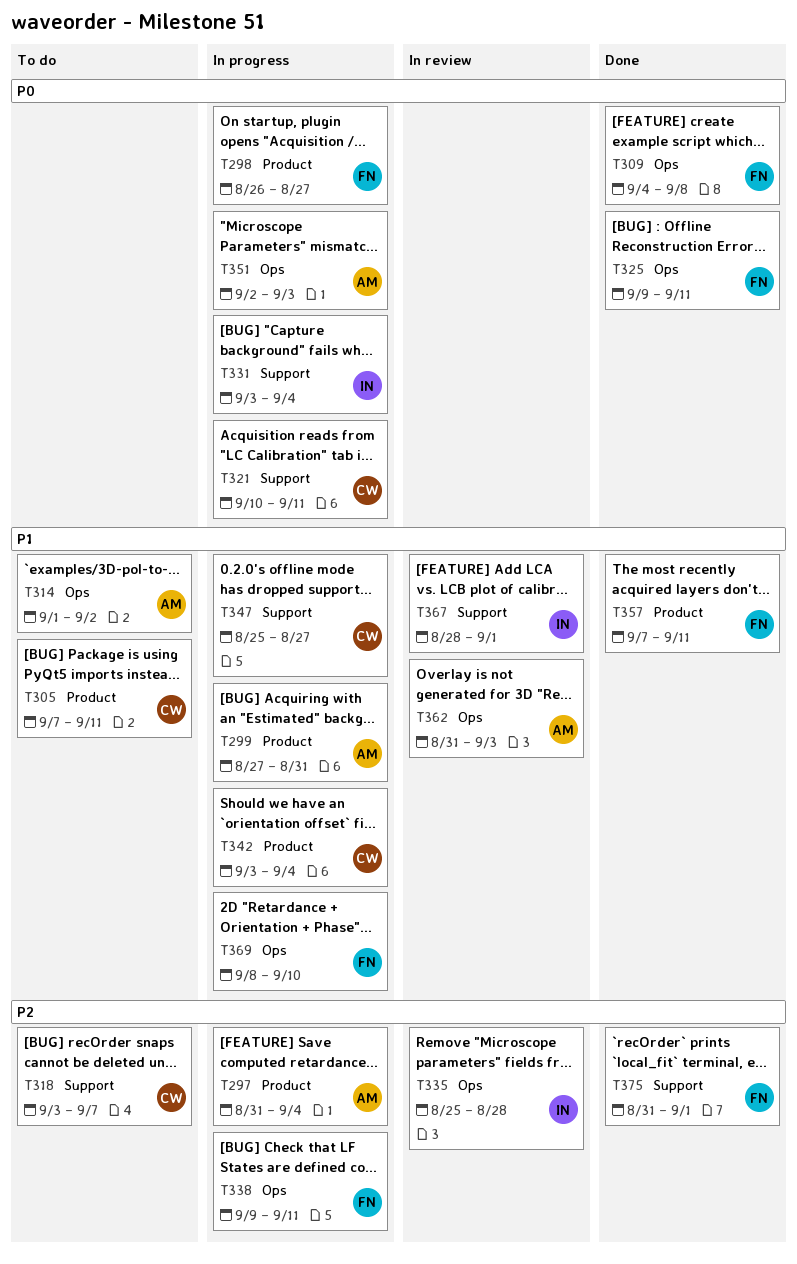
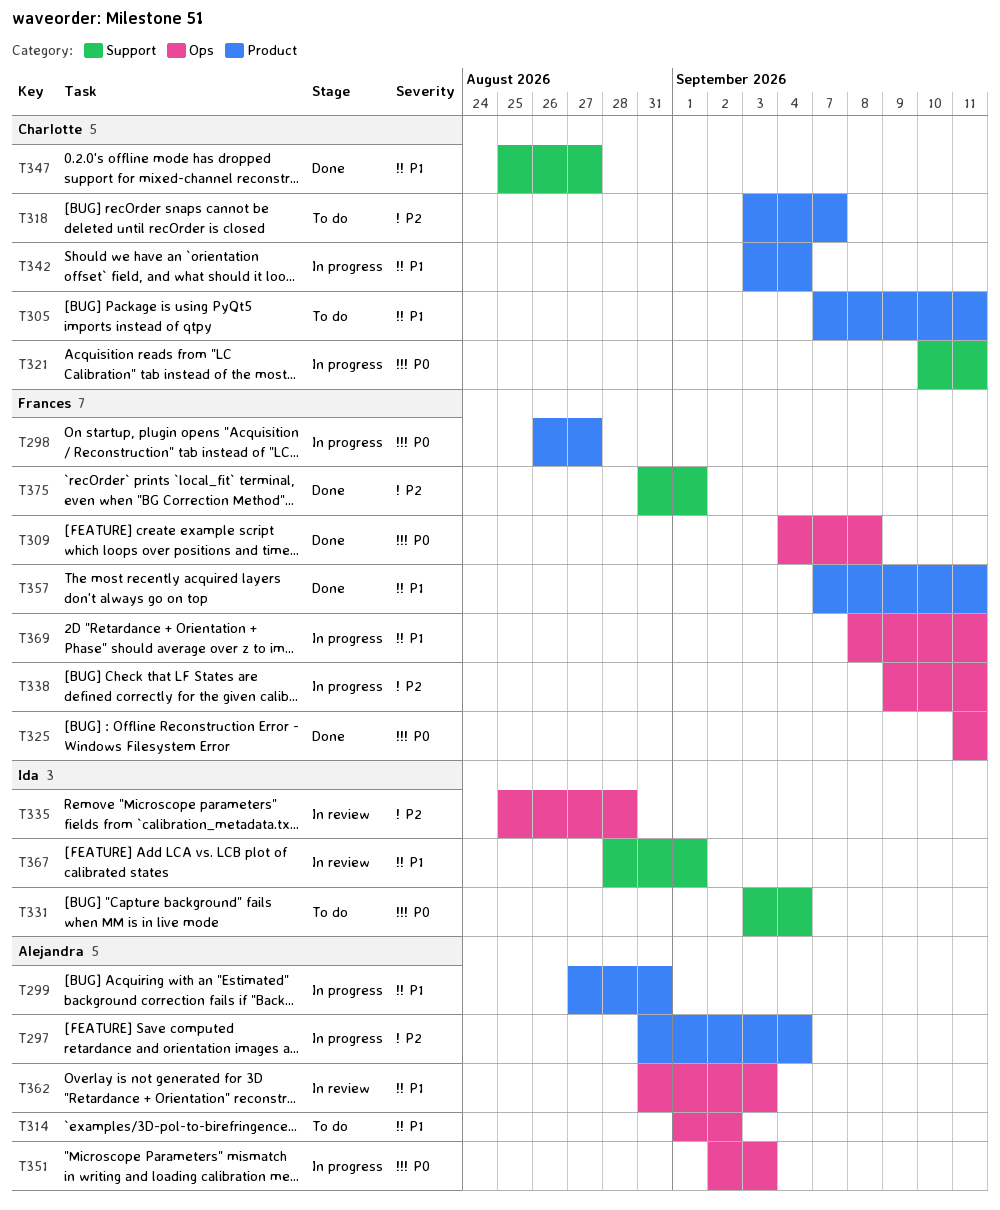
T318, label: Support -> Product
T325, start: Sep 9 -> Sep 11
T331, status: In progress -> To do
T347, status: In progress -> Done
T369, due: Sep 10 -> Sep 11

